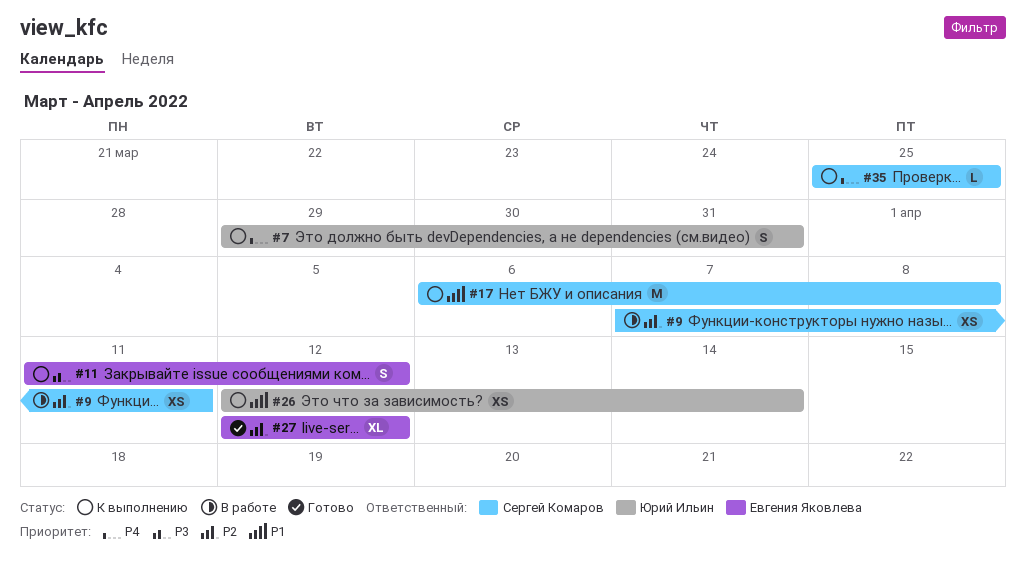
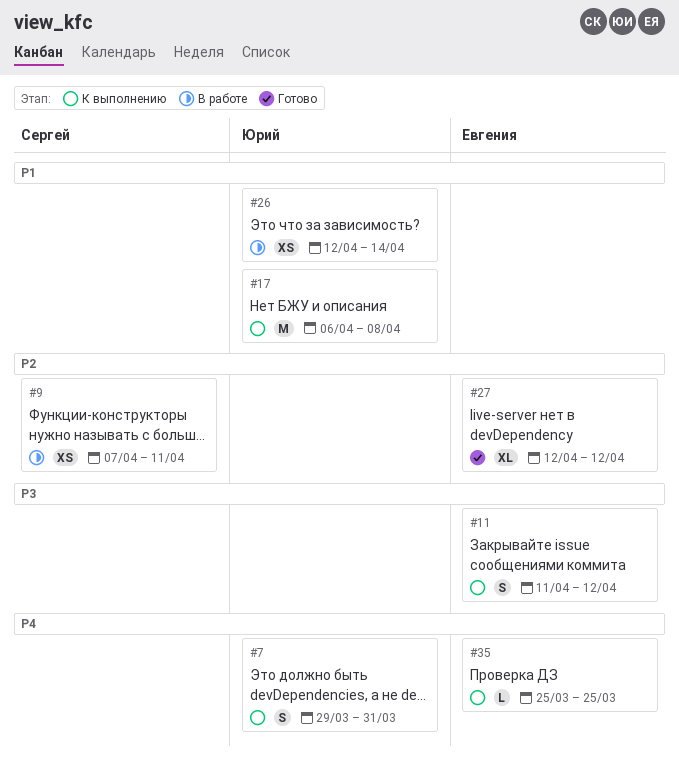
#17, owner: Сергей Комаров -> Юрий Ильин
#26, status: К выполнению -> В работе
#35, owner: Сергей Комаров -> Евгения Яковлева

